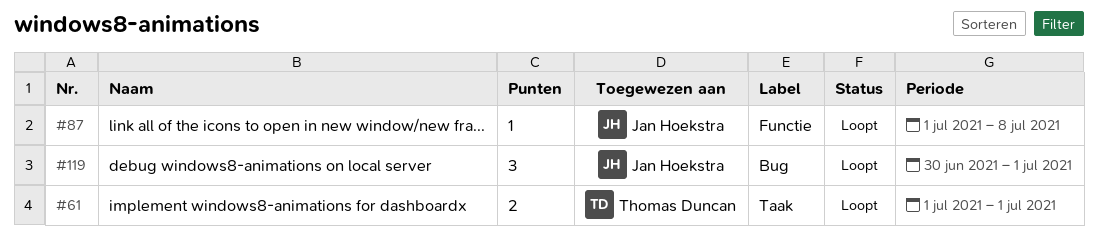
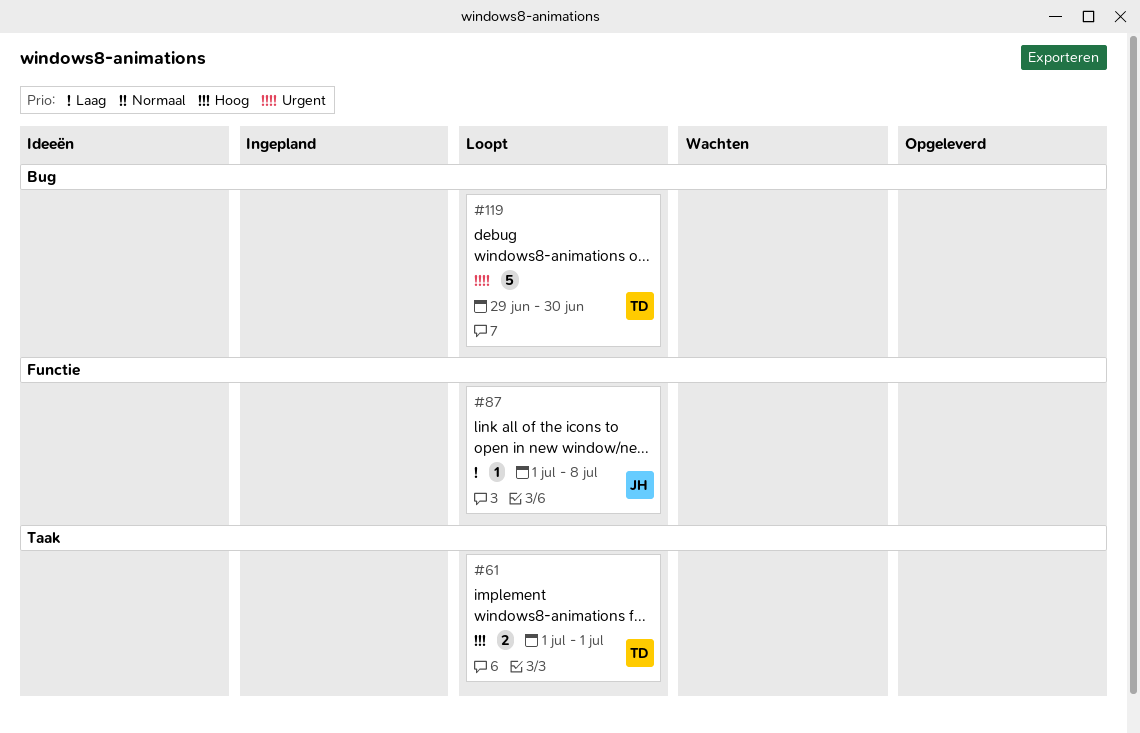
#119, owner: Jan Hoekstra -> Thomas Duncan
#119, estimate: 3 -> 5
#119, start: Jun 30 -> Jun 29
#119, due: Jul 1 -> Jun 30

